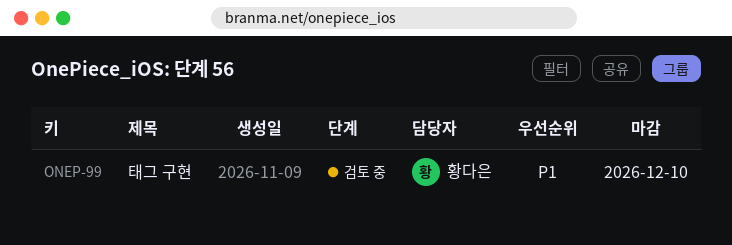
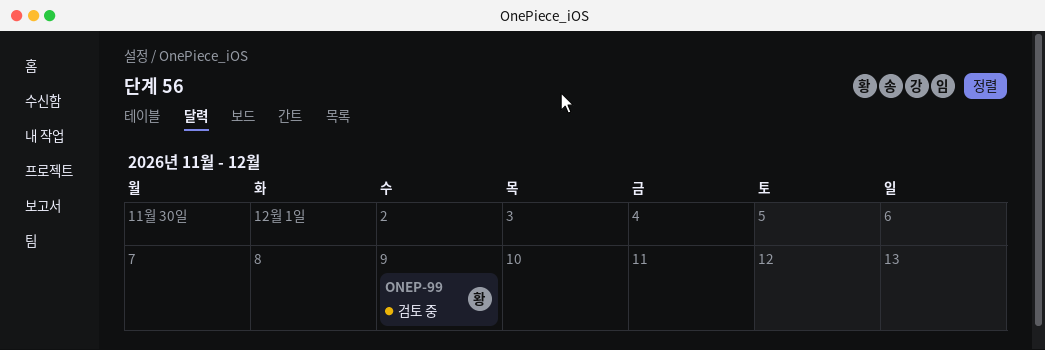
ONEP-99, due: Dec 10 -> Dec 9

